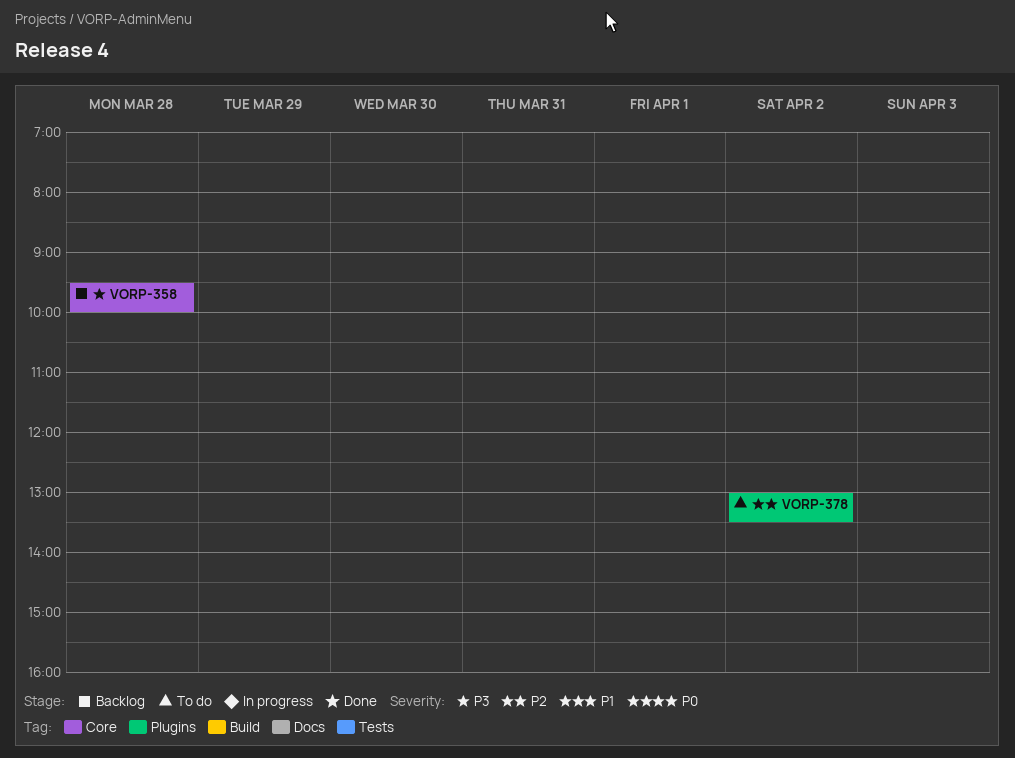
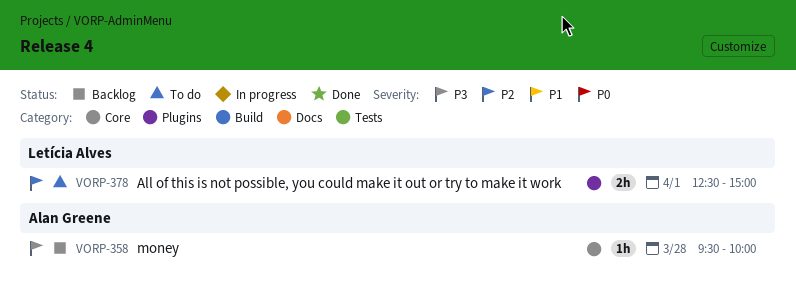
VORP-378, day: Apr 2 -> Apr 1
VORP-378, begins: 13:00 -> 12:30
VORP-378, ends: 13:30 -> 15:00

